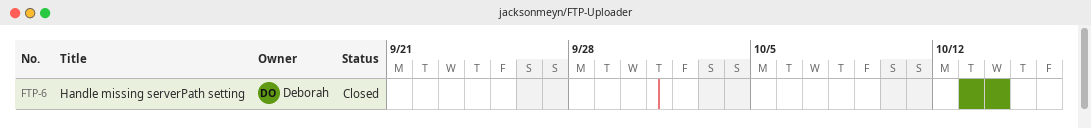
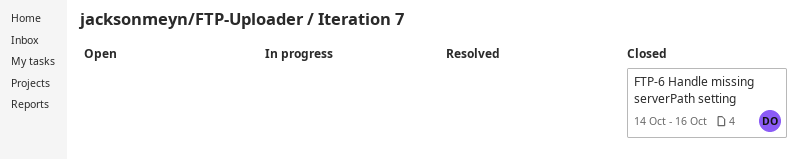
FTP-6, start: Oct 13 -> Oct 14
FTP-6, due: Oct 14 -> Oct 16

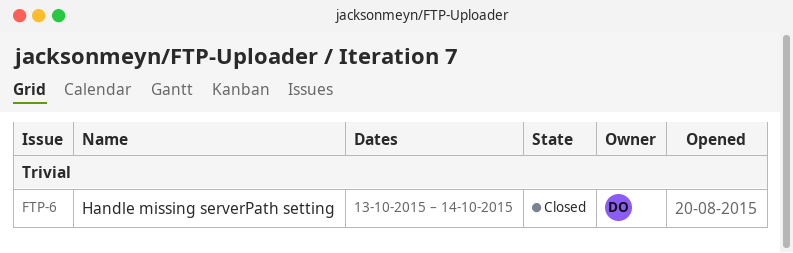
FTP-6, start: Oct 14 -> Oct 13
FTP-6, due: Oct 16 -> Oct 14

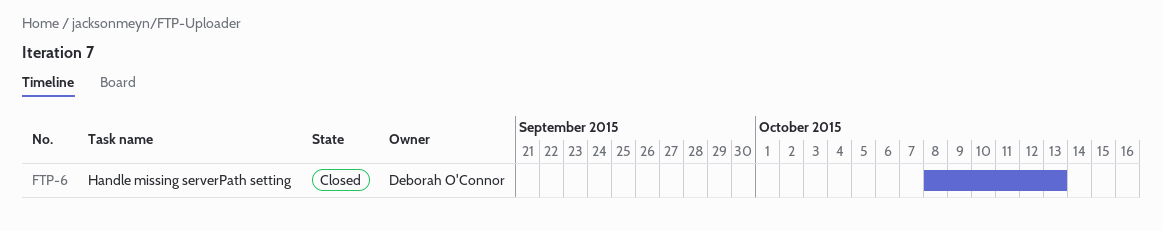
FTP-6, start: Oct 13 -> Oct 8
FTP-6, due: Oct 14 -> Oct 13

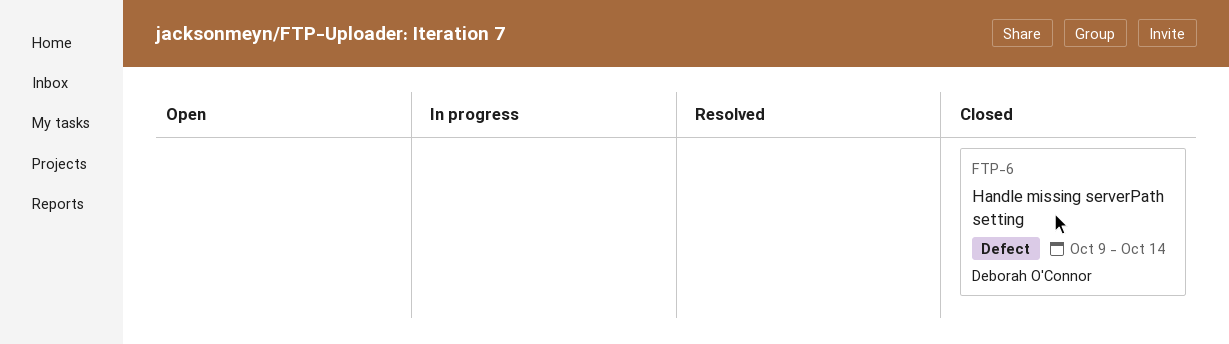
FTP-6, start: Oct 8 -> Oct 9
FTP-6, due: Oct 13 -> Oct 14

